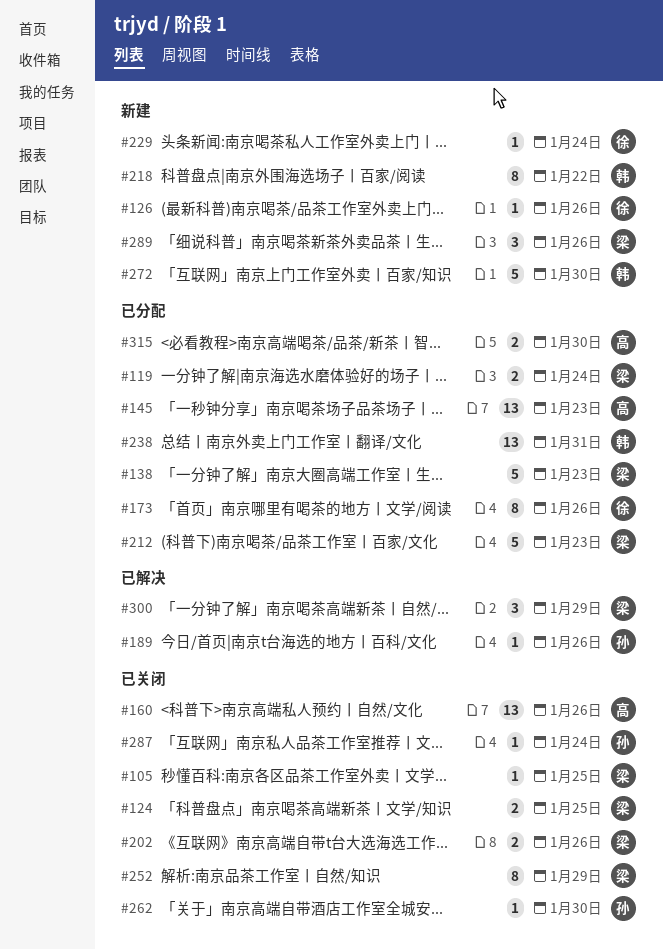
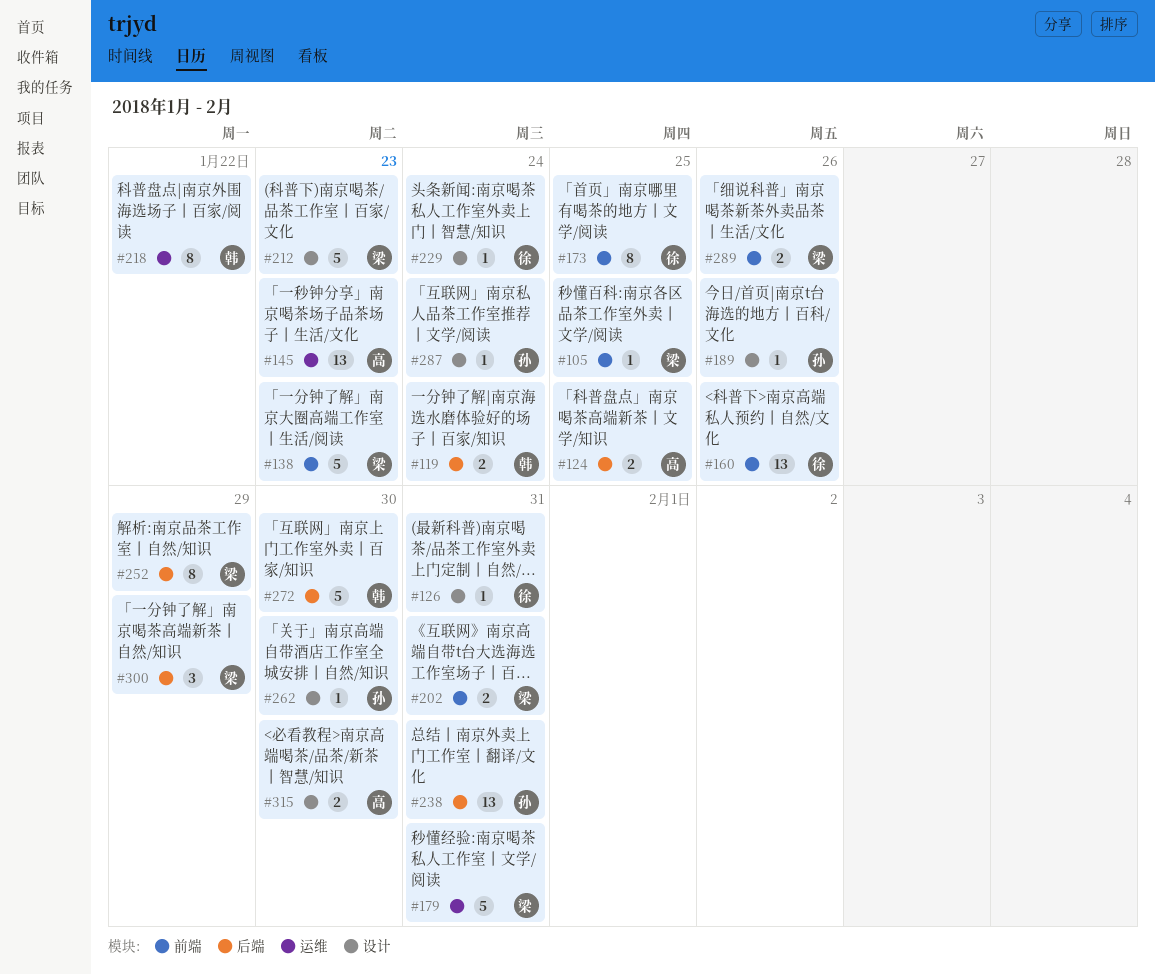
#119, owner: 梁 -> 韩
#124, owner: 梁 -> 高
#126, due: Jan 26 -> Jan 31
#160, owner: 高 -> 徐
#173, due: Jan 26 -> Jan 25
#179: none -> present
#202, due: Jan 26 -> Jan 31
#238, owner: 韩 -> 孙
#289, estimate: 3 -> 2

